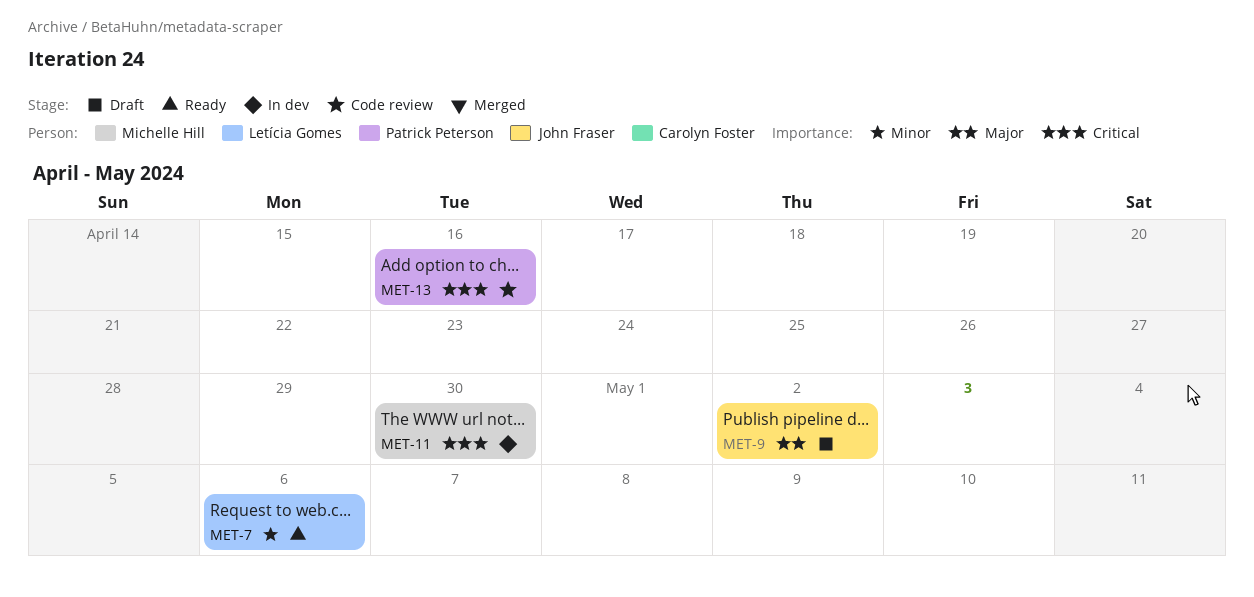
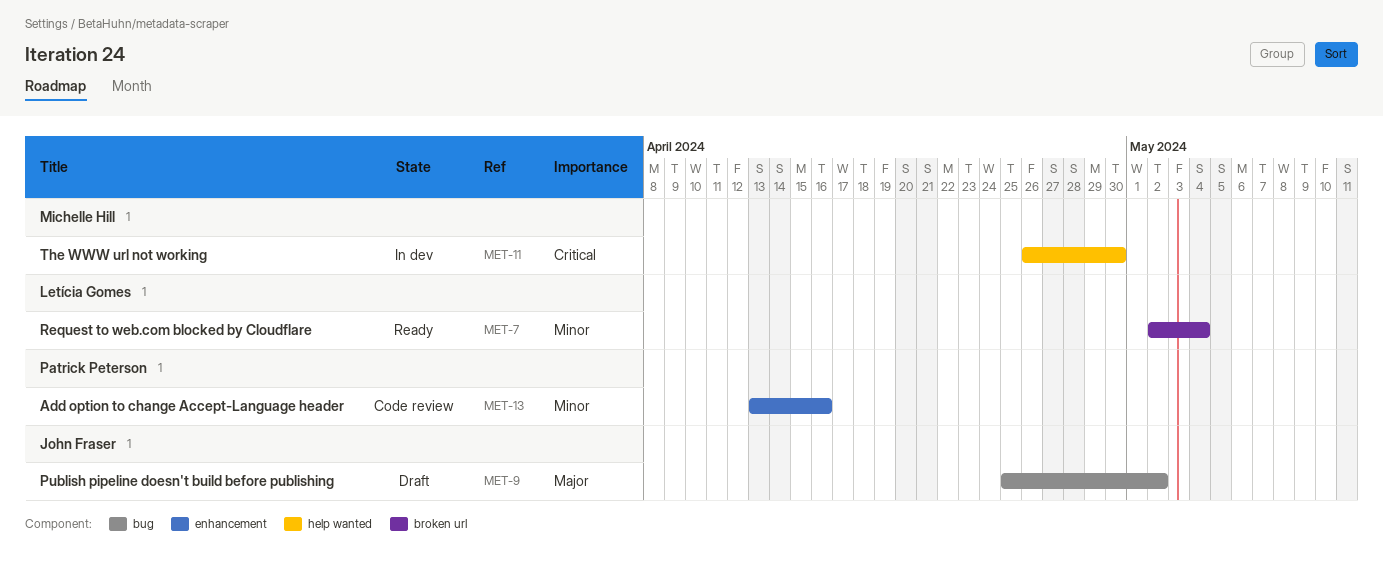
MET-7, due: May 6 -> May 4
MET-13, priority: Critical -> Minor

